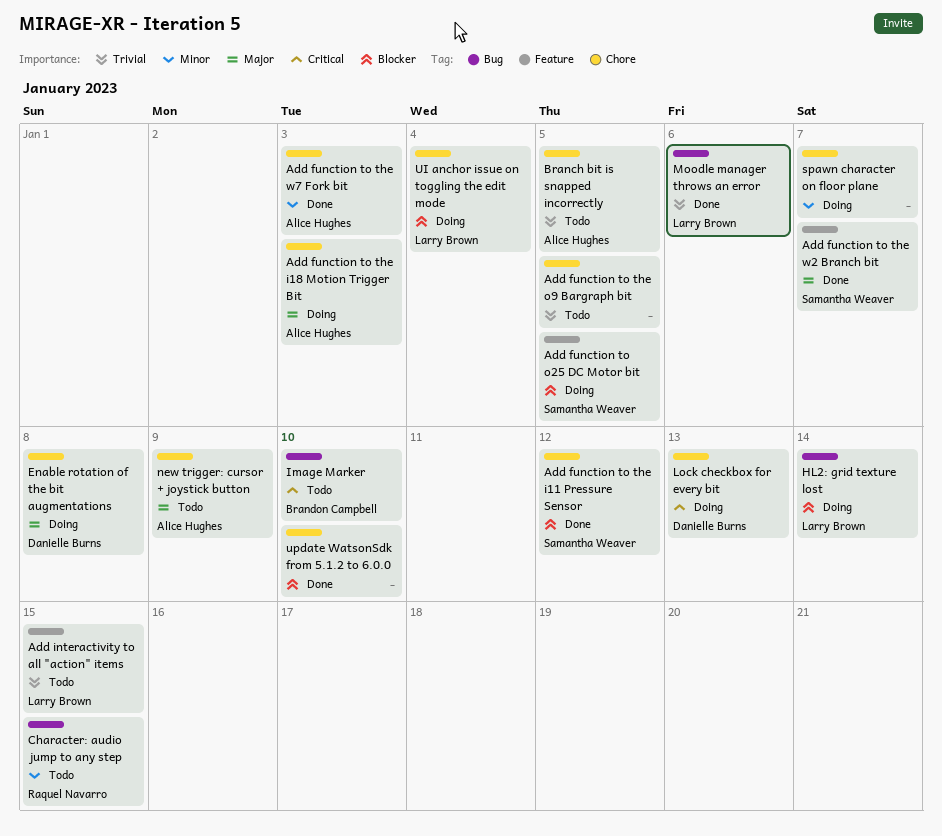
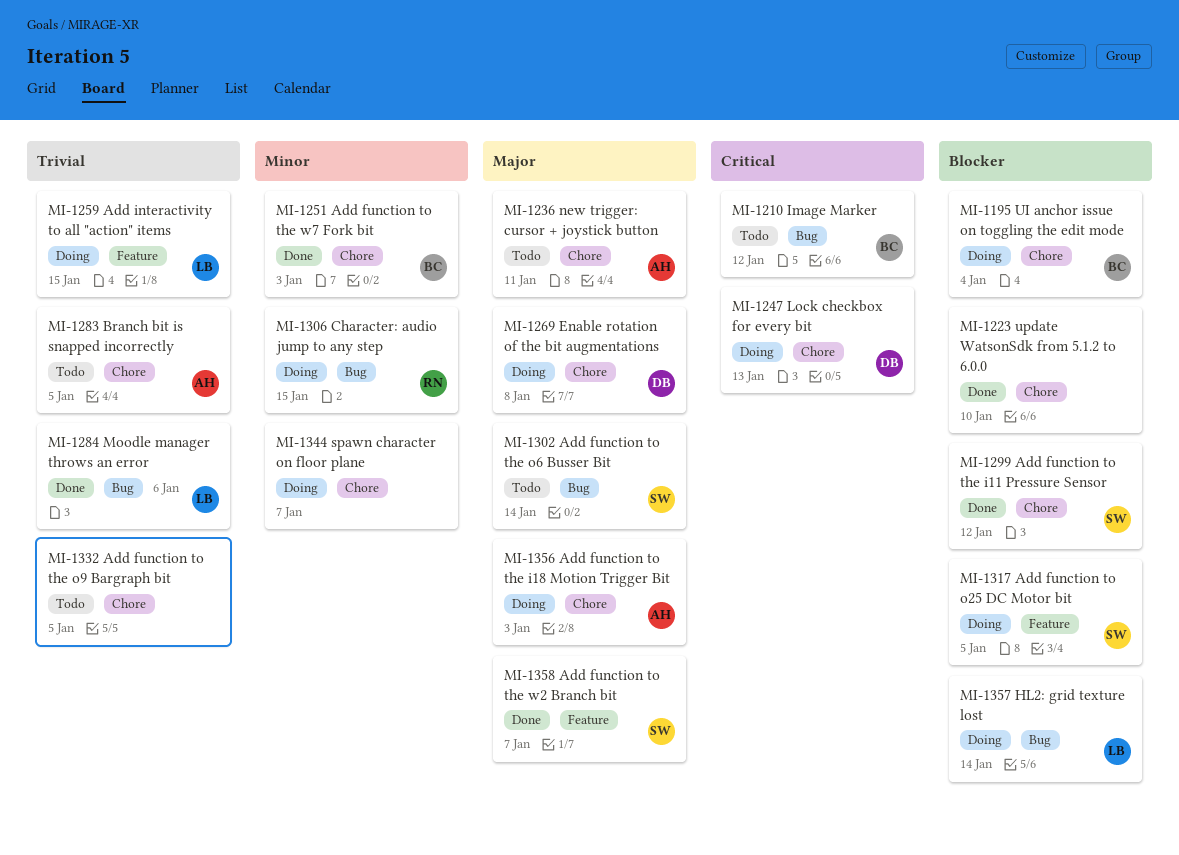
Add function to the o6 Busser Bit: none -> present
Add function to the w7 Fork bit, owner: Alice Hughes -> Brandon Campbell
Add interactivity to all "action" items, status: Todo -> Doing
Character: audio jump to any step, status: Todo -> Doing
Image Marker, due: Jan 10 -> Jan 12
new trigger: cursor + joystick button, due: Jan 9 -> Jan 11
UI anchor issue on toggling the edit mode, owner: Larry Brown -> Brandon Campbell

